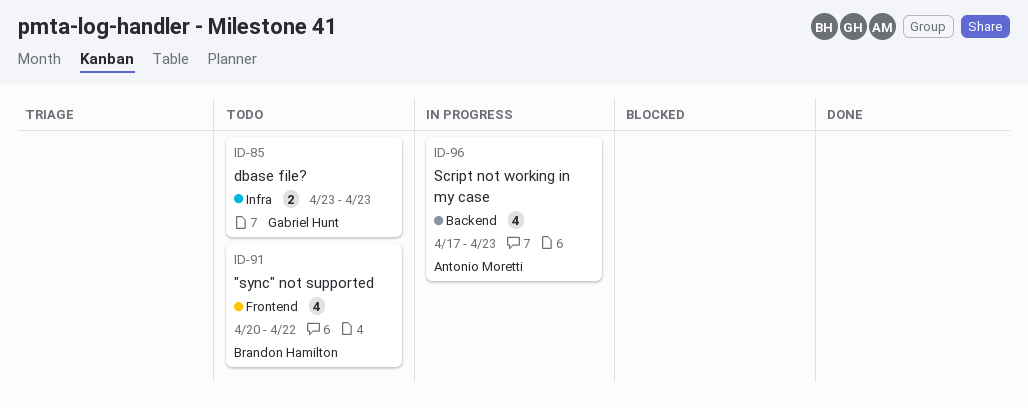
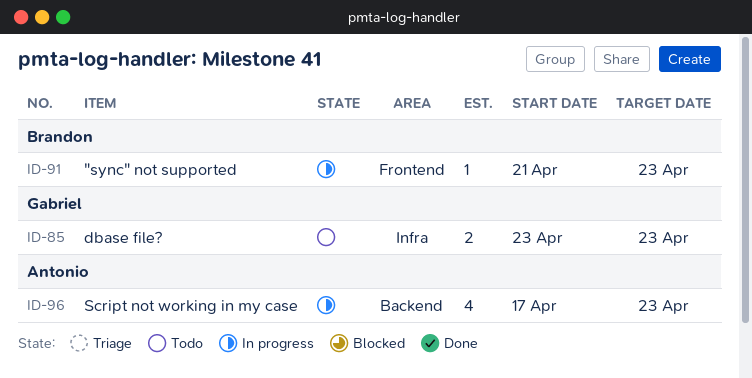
ID-91, status: Todo -> In progress
ID-91, estimate: 4 -> 1
ID-91, start: Apr 20 -> Apr 21
ID-91, due: Apr 22 -> Apr 23

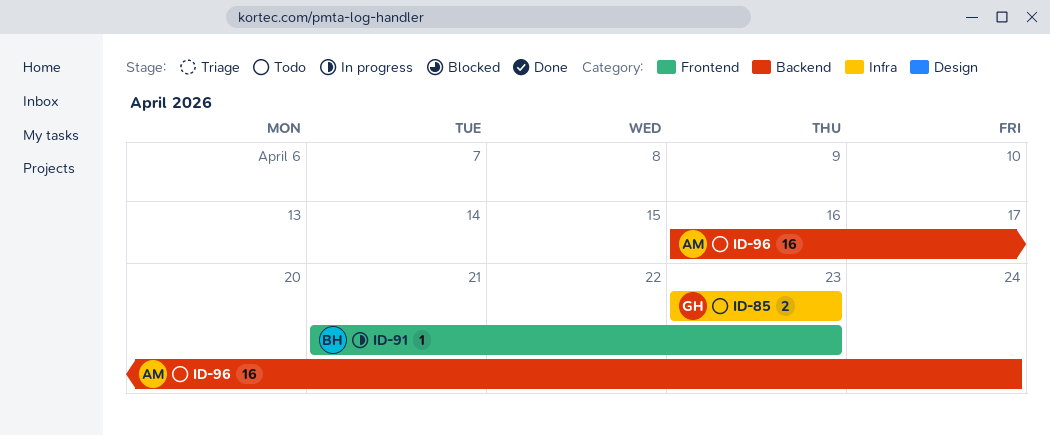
ID-96, status: In progress -> Todo
ID-96, estimate: 4 -> 16
ID-96, start: Apr 17 -> Apr 16
ID-96, due: Apr 23 -> Apr 24

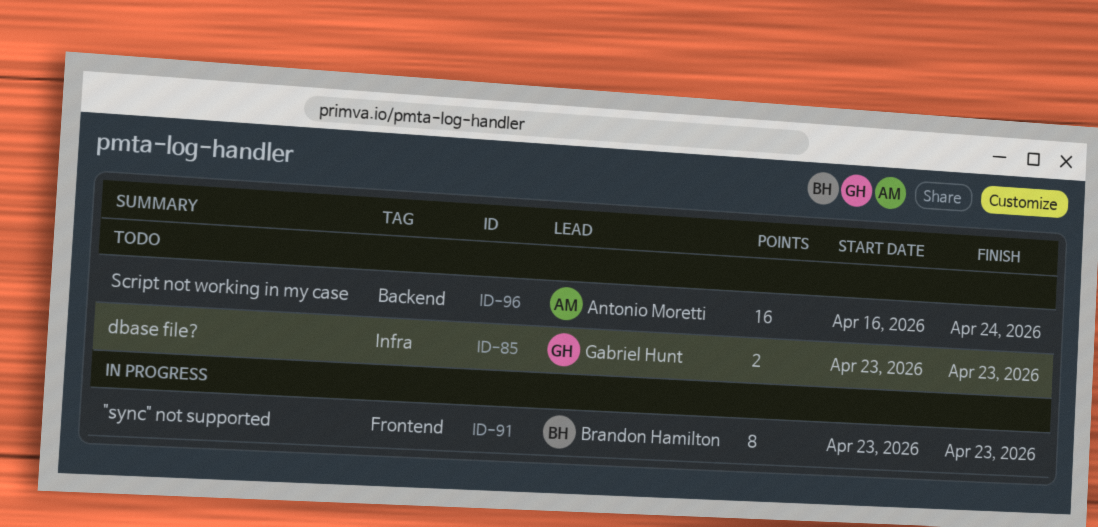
ID-91, estimate: 1 -> 8
ID-91, start: Apr 21 -> Apr 23

